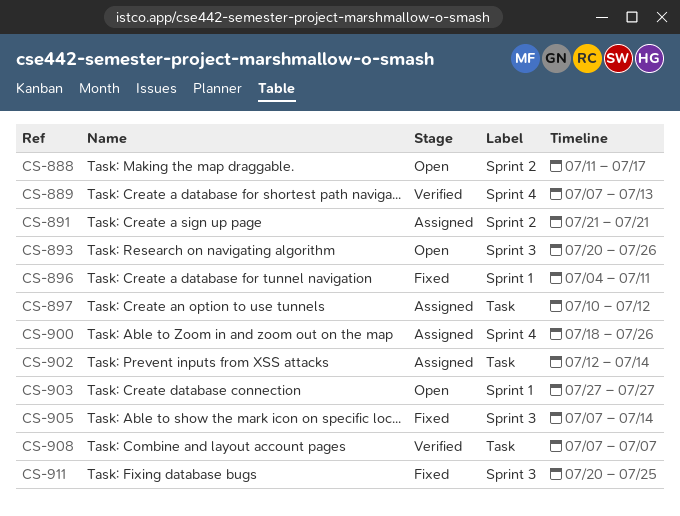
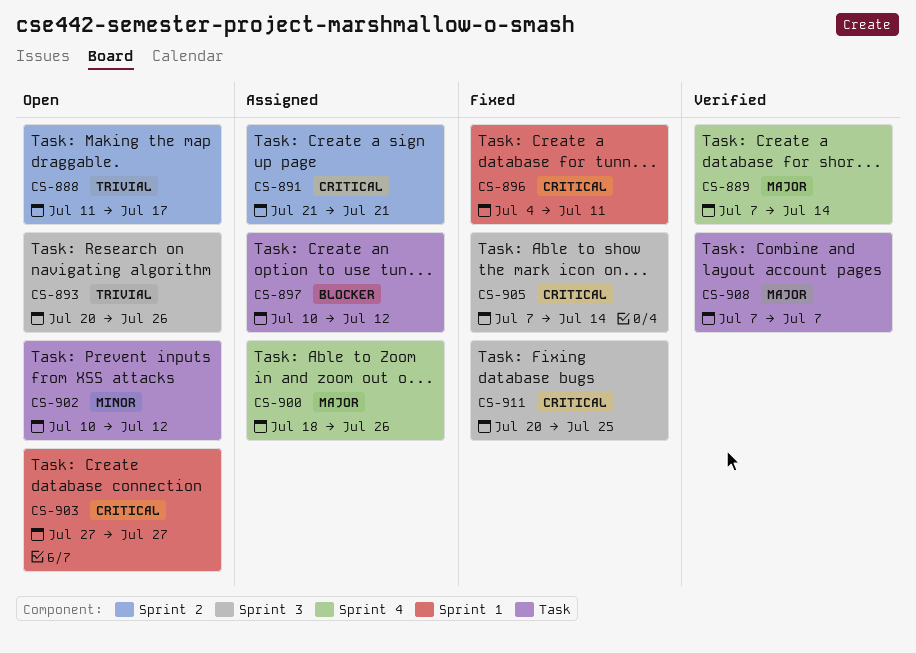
CS-889, due: Jul 13 -> Jul 14
CS-902, status: Assigned -> Open
CS-902, start: Jul 12 -> Jul 10
CS-902, due: Jul 14 -> Jul 12

